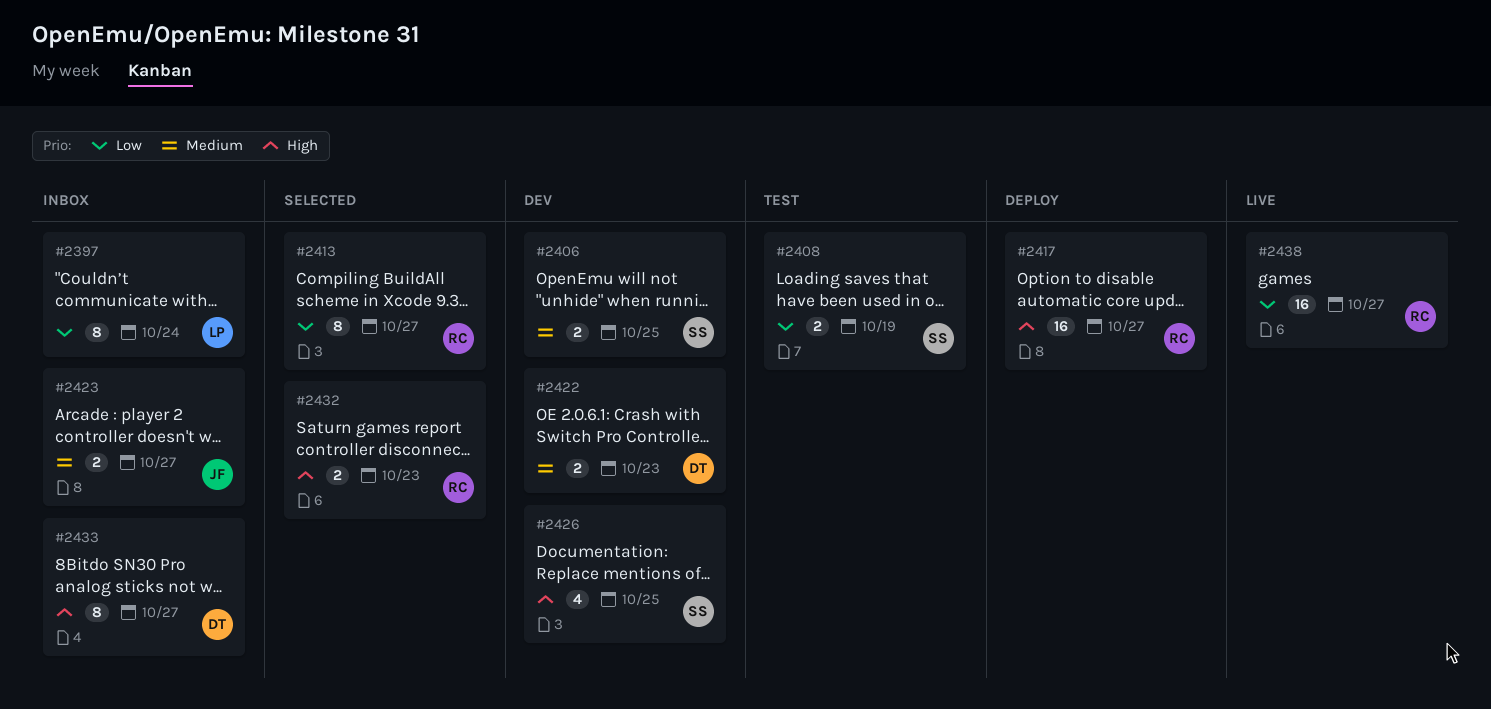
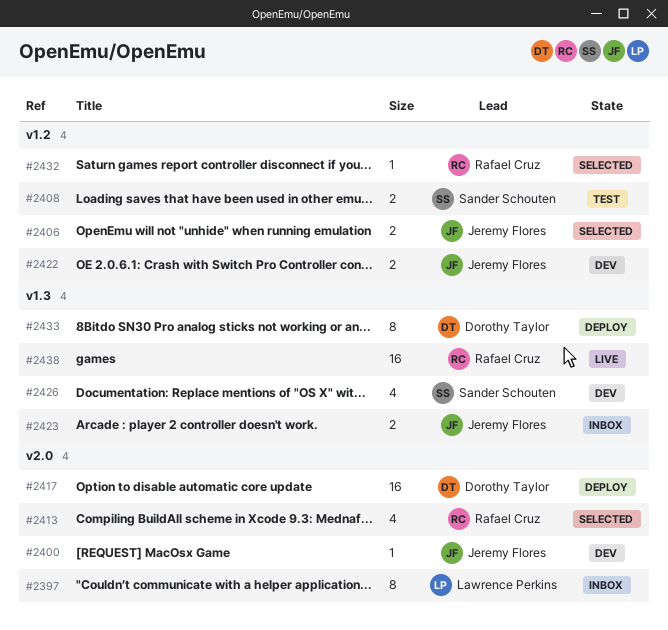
#2400: none -> present
#2406, status: Dev -> Selected
#2406, owner: Sander Schouten -> Jeremy Flores
#2413, estimate: 8 -> 4
#2417, owner: Rafael Cruz -> Dorothy Taylor
#2422, owner: Dorothy Taylor -> Jeremy Flores
#2432, estimate: 2 -> 1
#2433, status: Inbox -> Deploy

